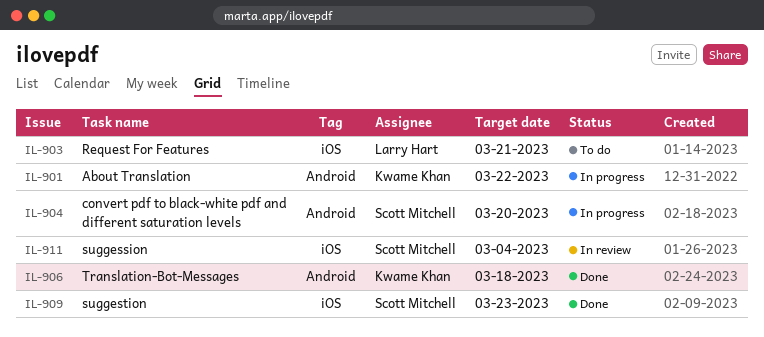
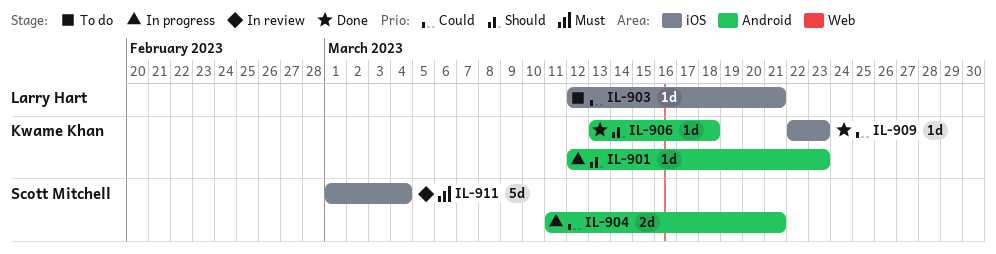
IL-901, due: Mar 22 -> Mar 23
IL-904, due: Mar 20 -> Mar 21
IL-909, owner: Scott Mitchell -> Kwame Khan

